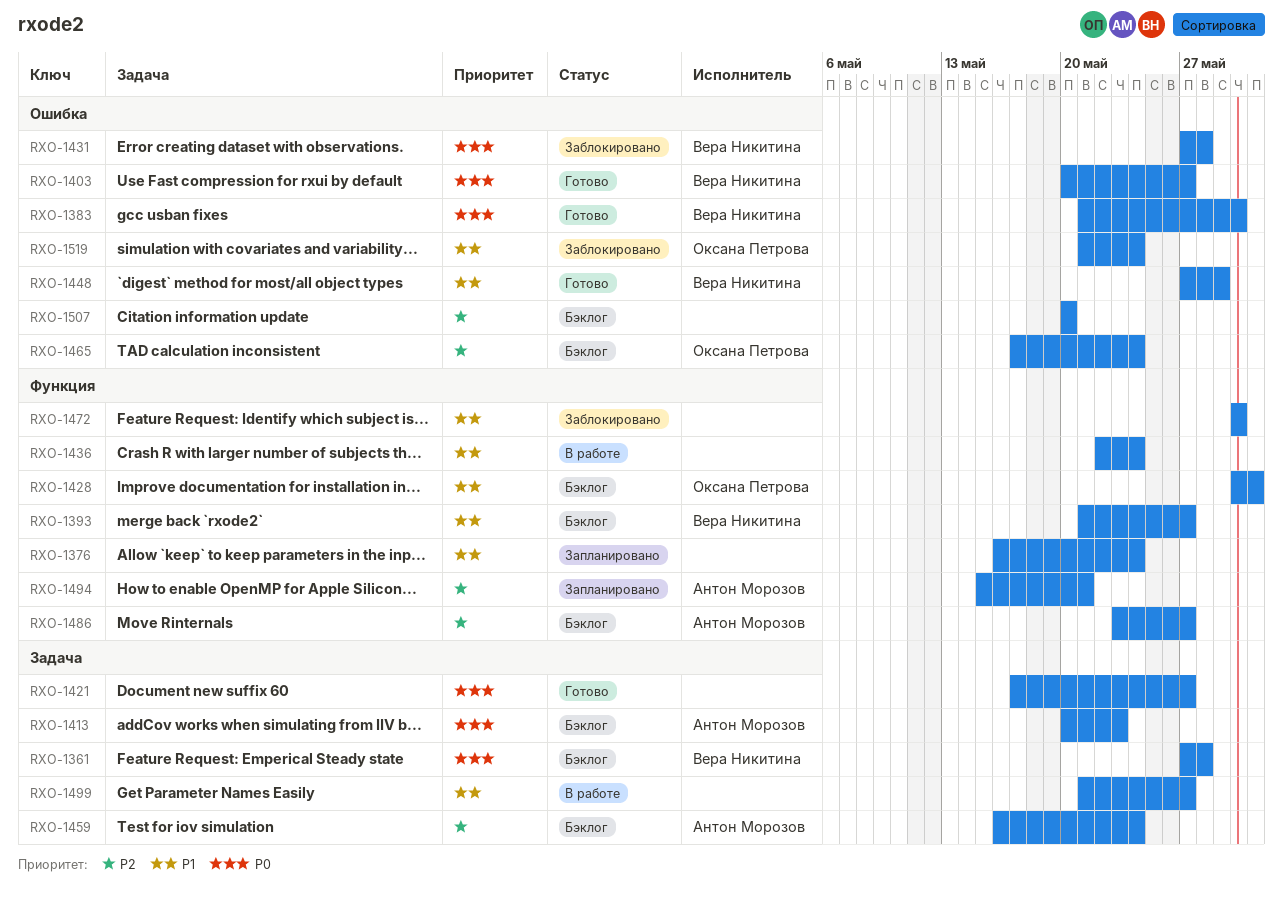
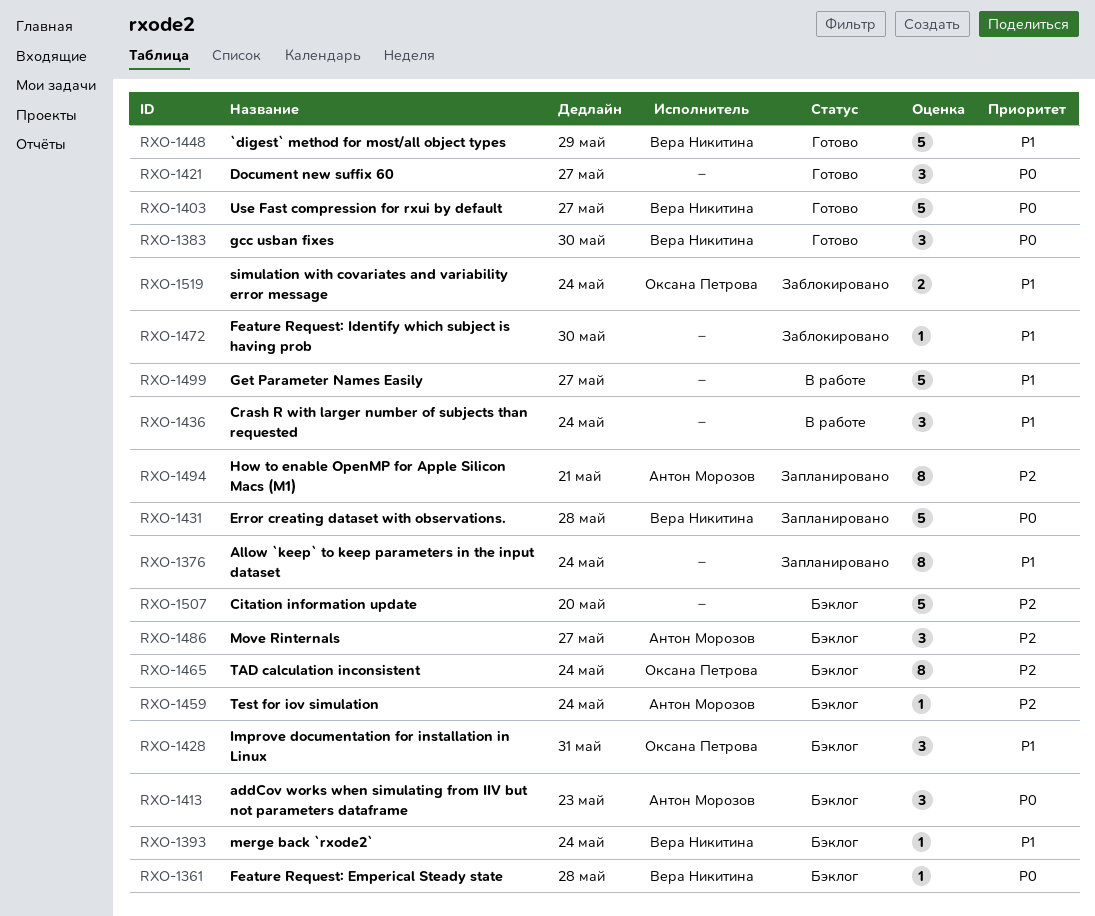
RXO-1393, due: May 27 -> May 24
RXO-1431, status: Заблокировано -> Запланировано

